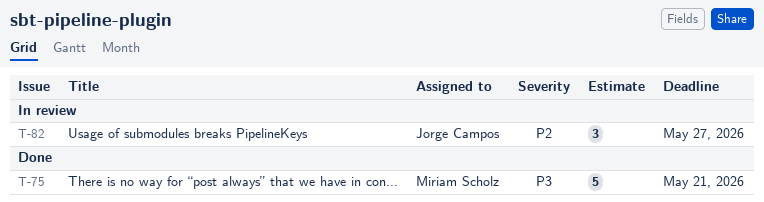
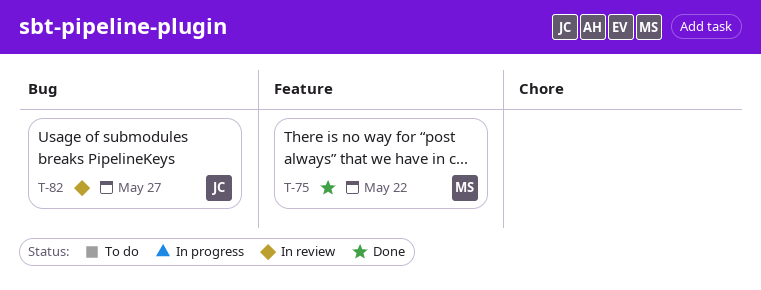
T-75, due: May 21 -> May 22

